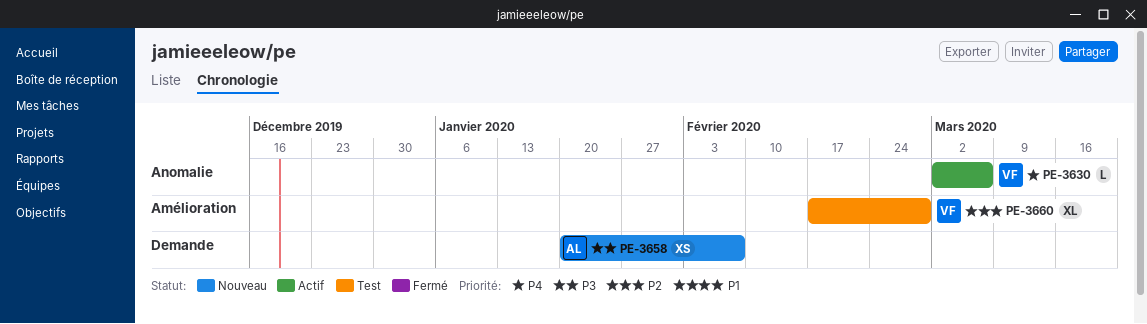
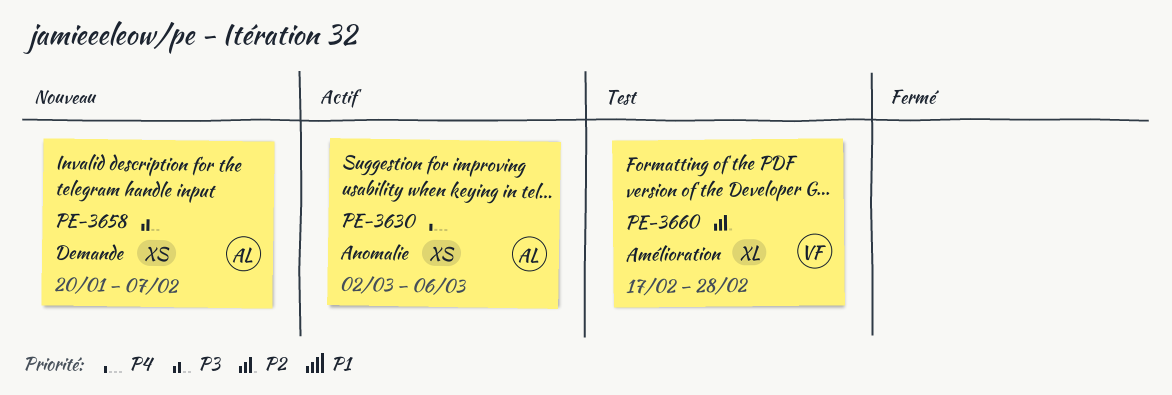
PE-3630, owner: VF -> AL
PE-3630, estimate: L -> XS

